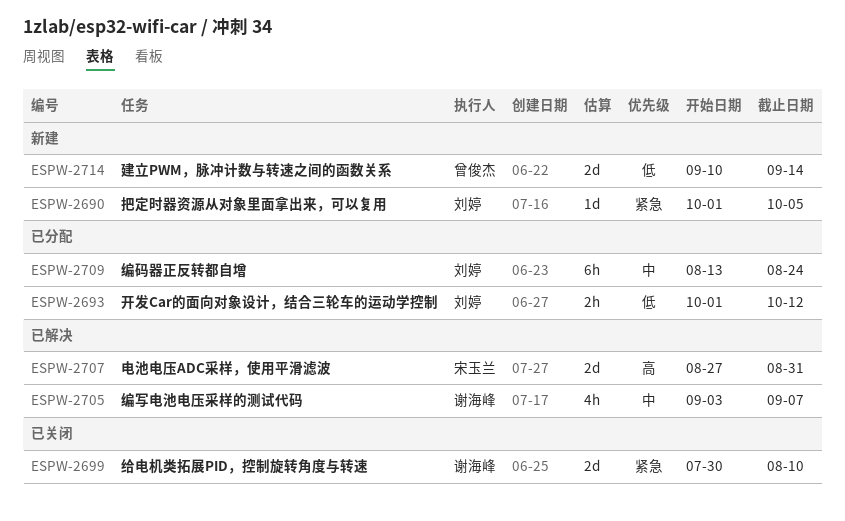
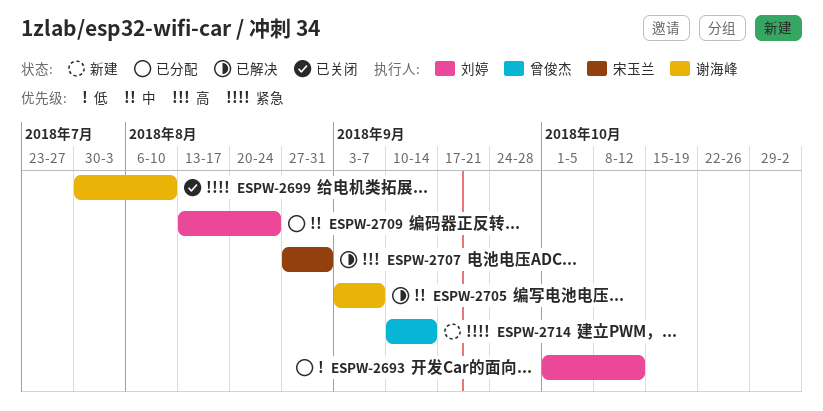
ESPW-2690: present -> none
ESPW-2714, priority: 低 -> 紧急

